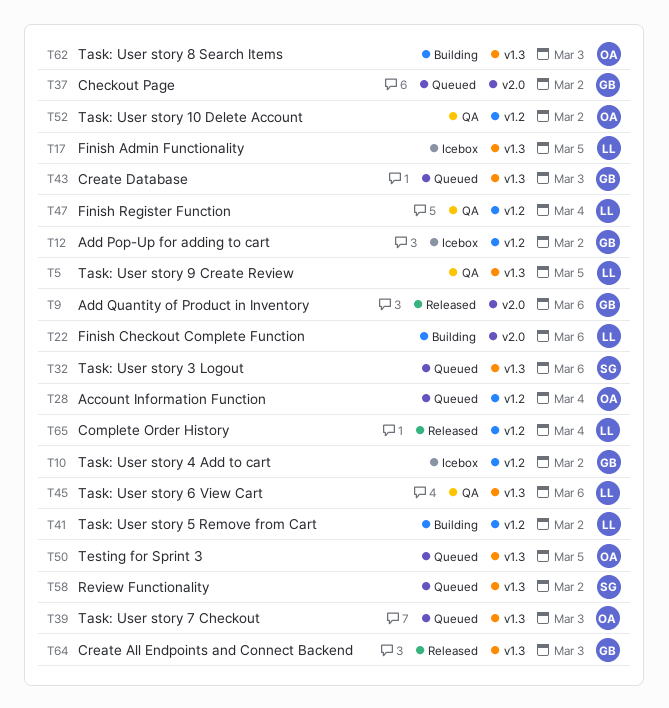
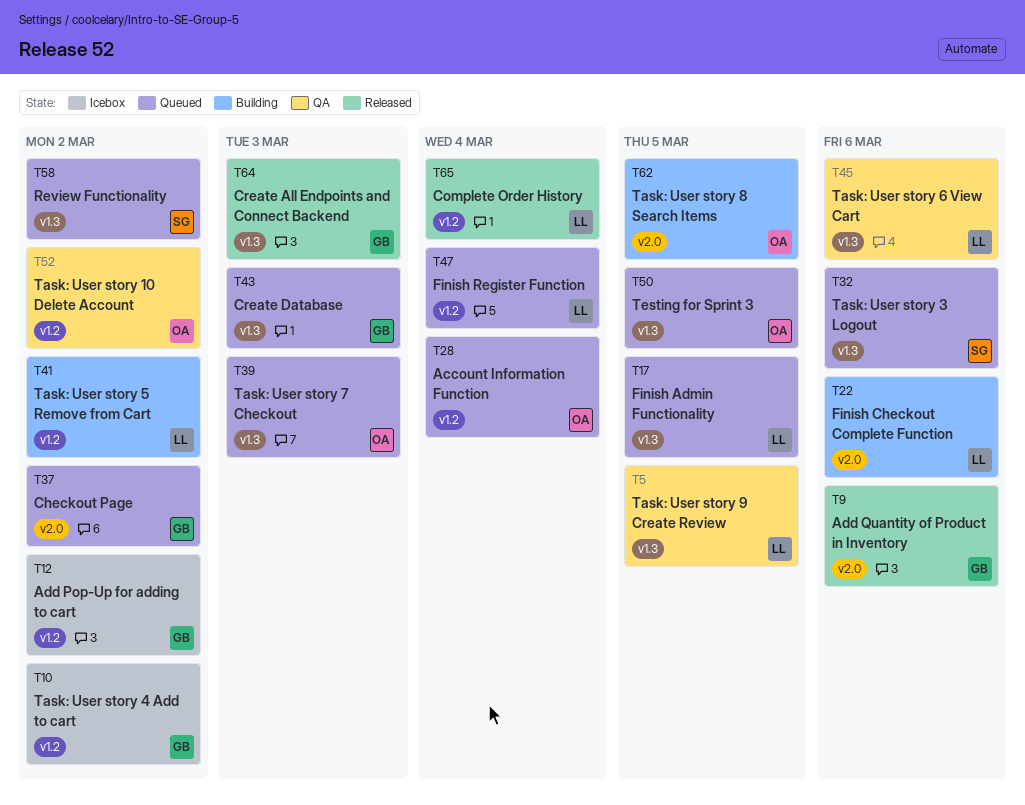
T17, status: Icebox -> Queued
T47, status: QA -> Queued
T62, label: v1.3 -> v2.0
T62, due: Mar 3 -> Mar 5

